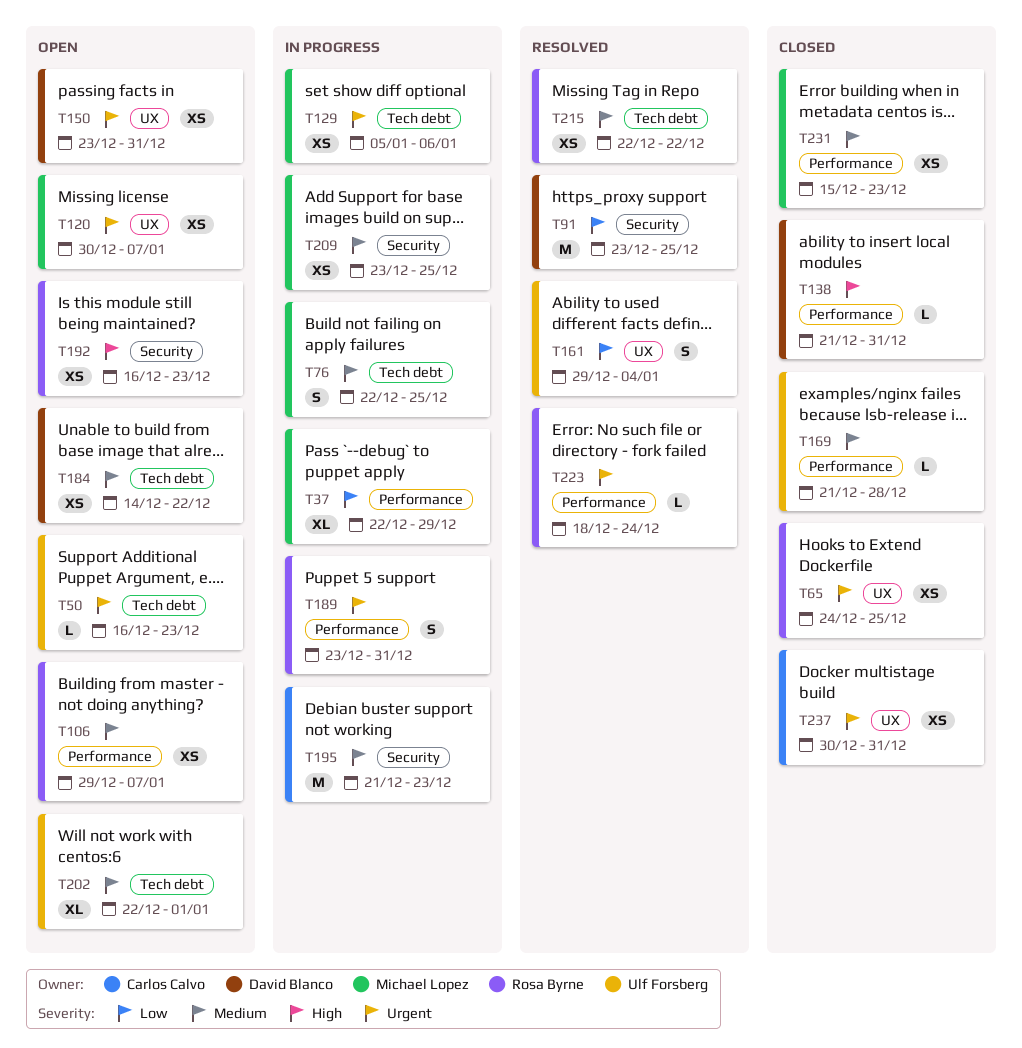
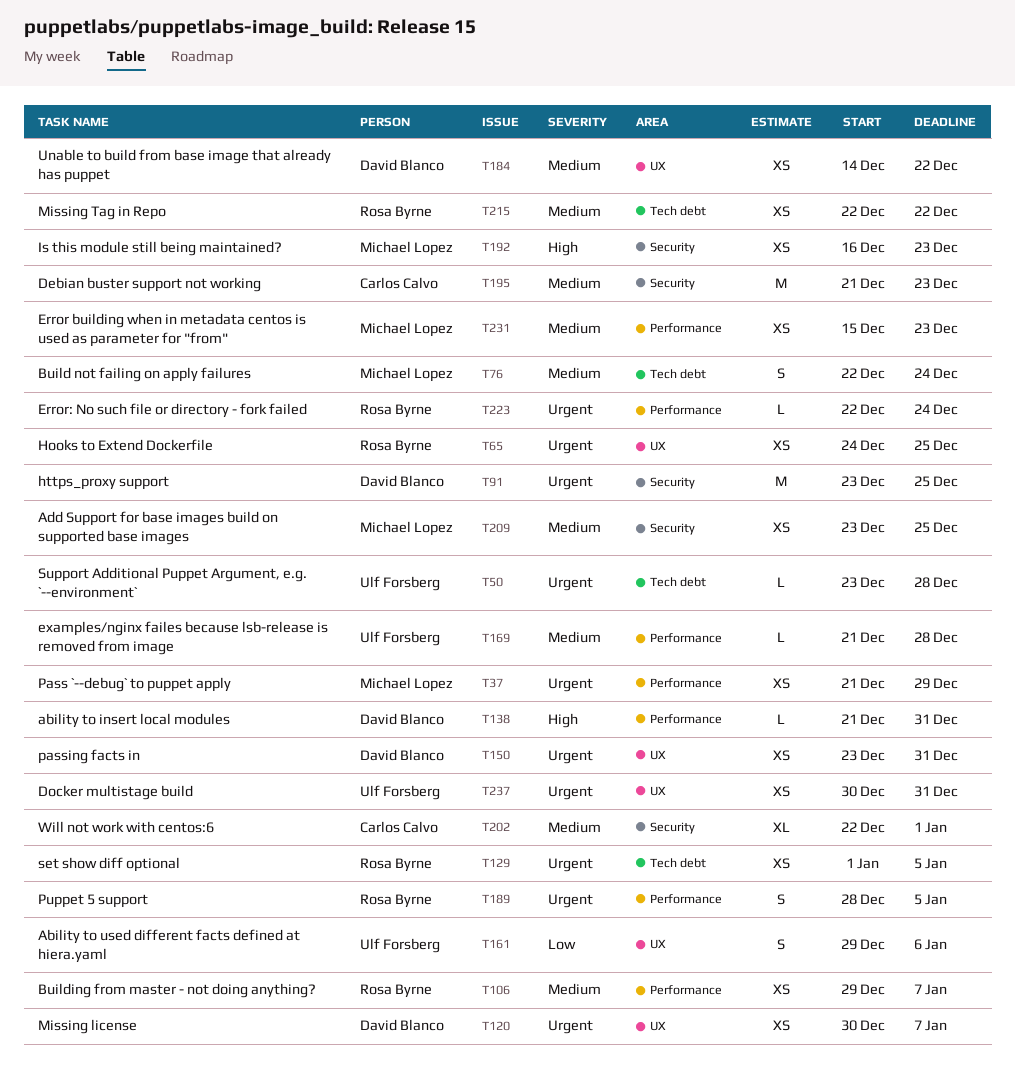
T37, priority: Low -> Urgent
T37, estimate: XL -> XS
T37, start: Dec 22 -> Dec 21
T50, start: Dec 16 -> Dec 23
T50, due: Dec 23 -> Dec 28
T76, due: Dec 25 -> Dec 24
T91, priority: Low -> Urgent
T120, owner: Michael Lopez -> David Blanco
T129, owner: Michael Lopez -> Rosa Byrne
T129, start: Jan 5 -> Jan 1
T129, due: Jan 6 -> Jan 5
T161, due: Jan 4 -> Jan 6
T184, label: Tech debt -> UX
T189, start: Dec 23 -> Dec 28
T189, due: Dec 31 -> Jan 5
T192, owner: Rosa Byrne -> Michael Lopez
T202, owner: Ulf Forsberg -> Carlos Calvo
T202, label: Tech debt -> Security
T223, start: Dec 18 -> Dec 22
T237, owner: Carlos Calvo -> Ulf Forsberg

